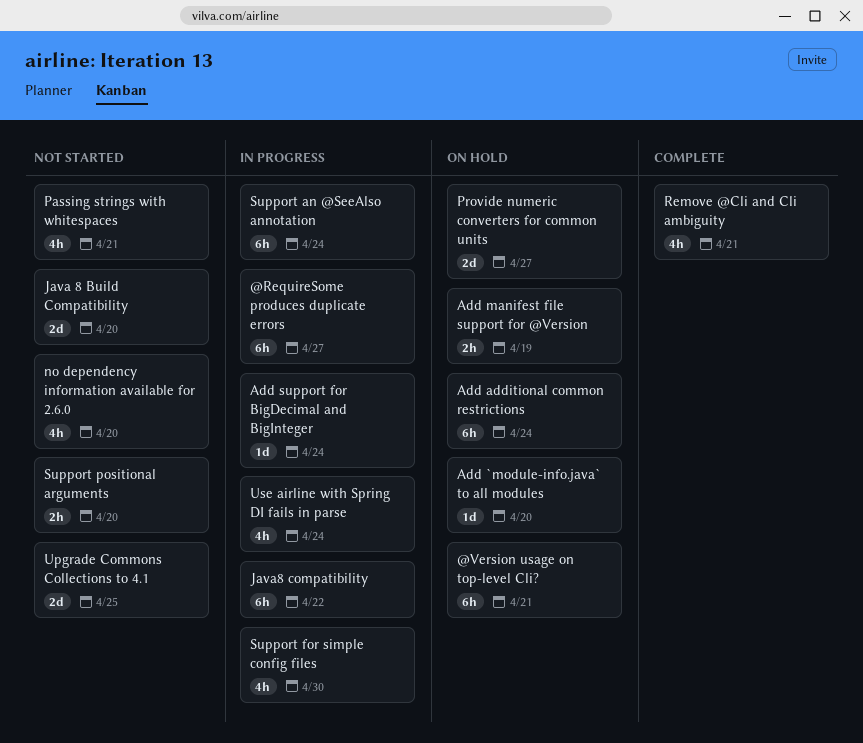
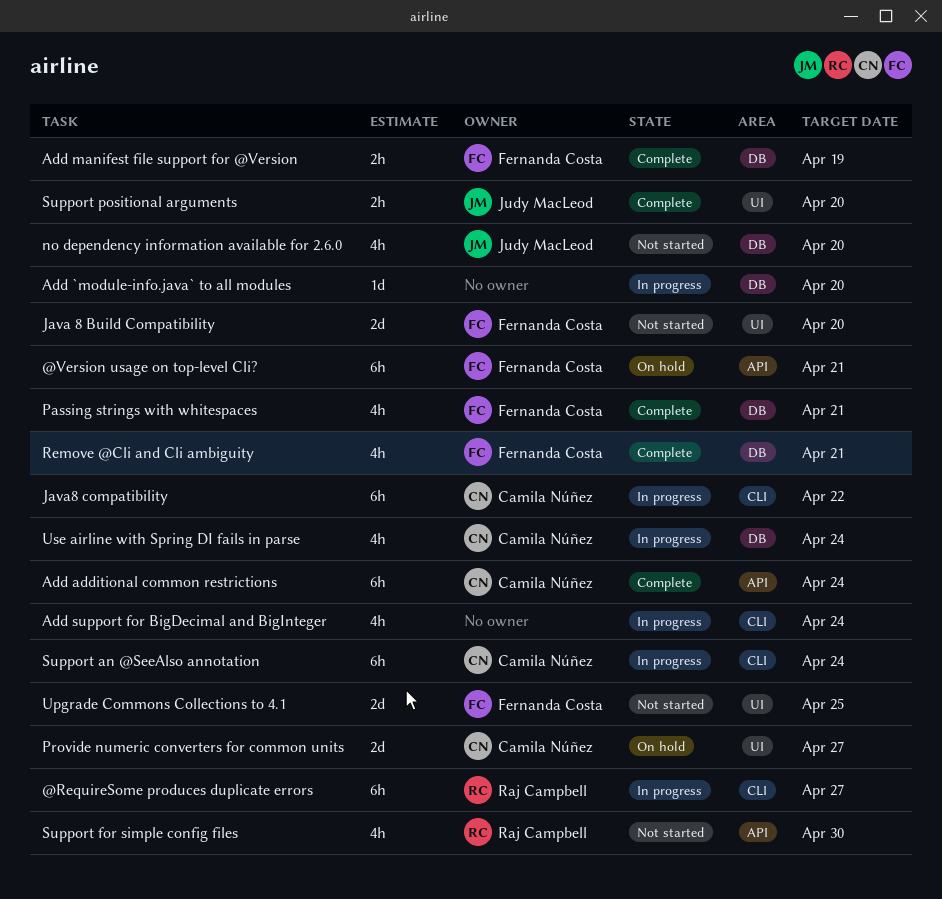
Add `module-info.java` to all modules, status: On hold -> In progress
Add additional common restrictions, status: On hold -> Complete
Add manifest file support for @Version, status: On hold -> Complete
Add support for BigDecimal and BigInteger, estimate: 1d -> 4h
Passing strings with whitespaces, status: Not started -> Complete
Support for simple config files, status: In progress -> Not started
Support positional arguments, status: Not started -> Complete

